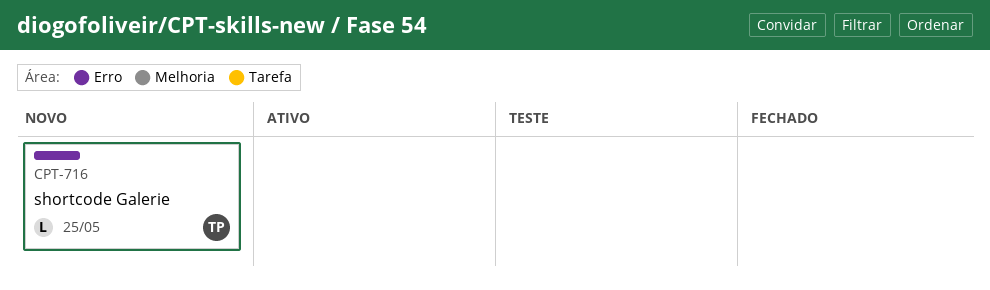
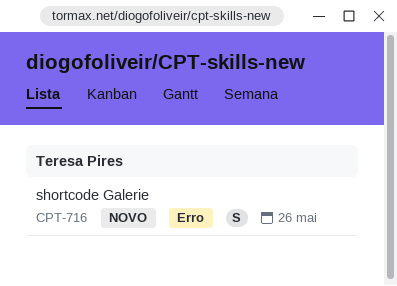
CPT-716, estimate: L -> S
CPT-716, due: May 25 -> May 26

